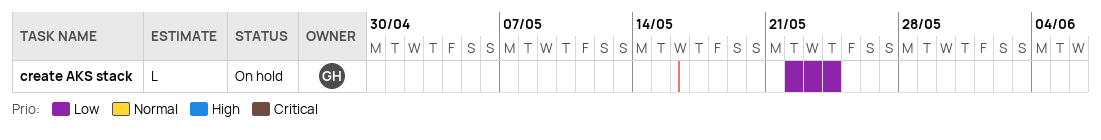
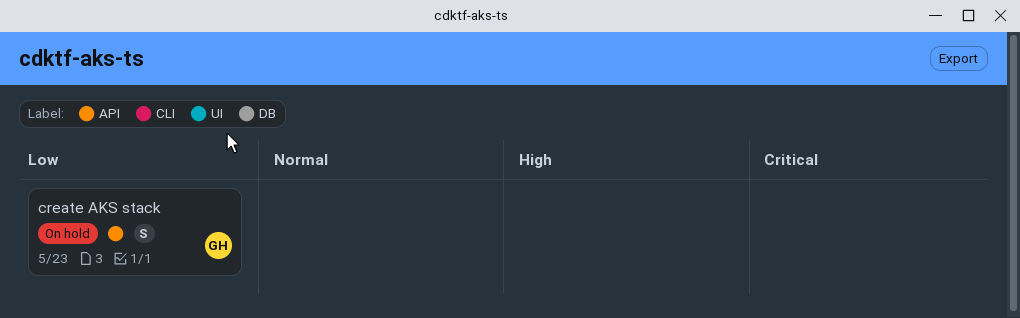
create AKS stack, estimate: L -> S
create AKS stack, due: May 24 -> May 23

